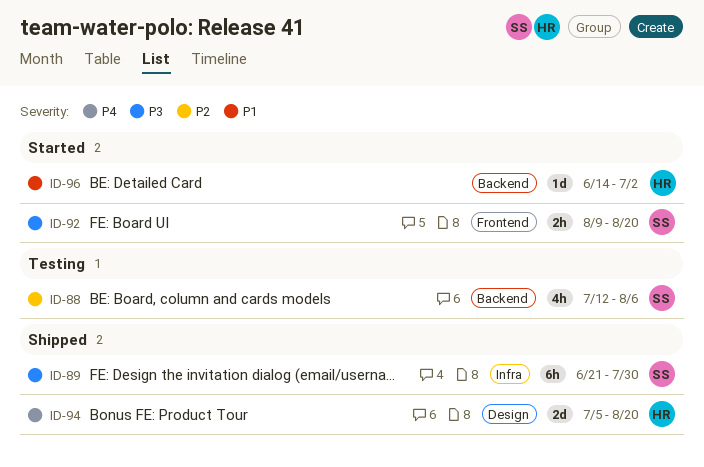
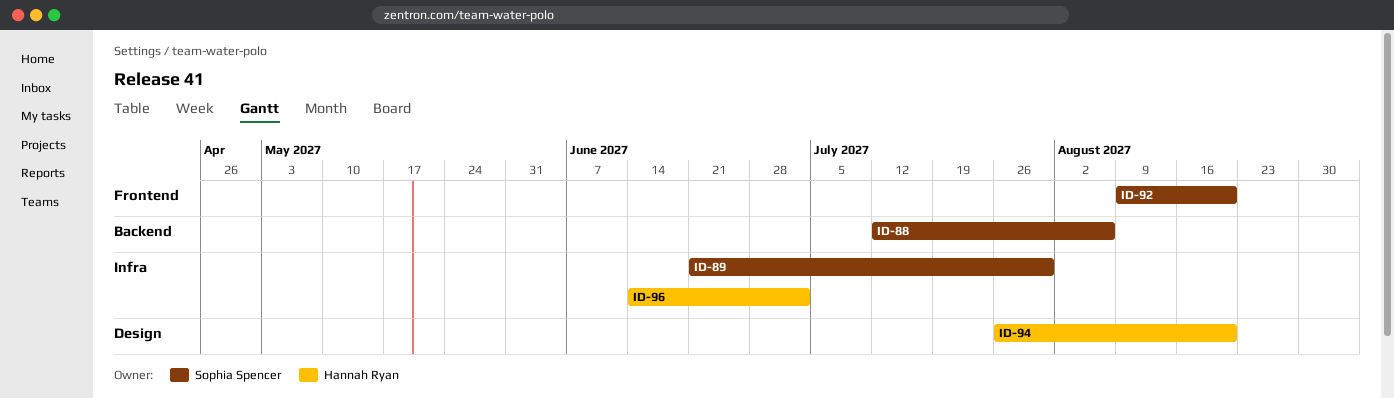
ID-94, start: Jul 5 -> Jul 26
ID-96, label: Backend -> Infra

